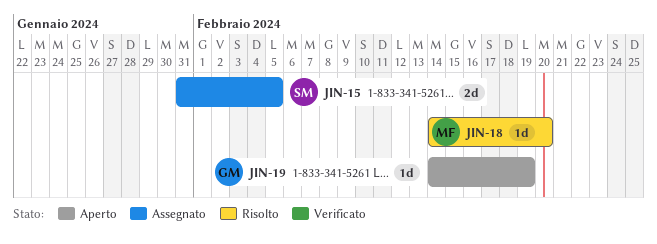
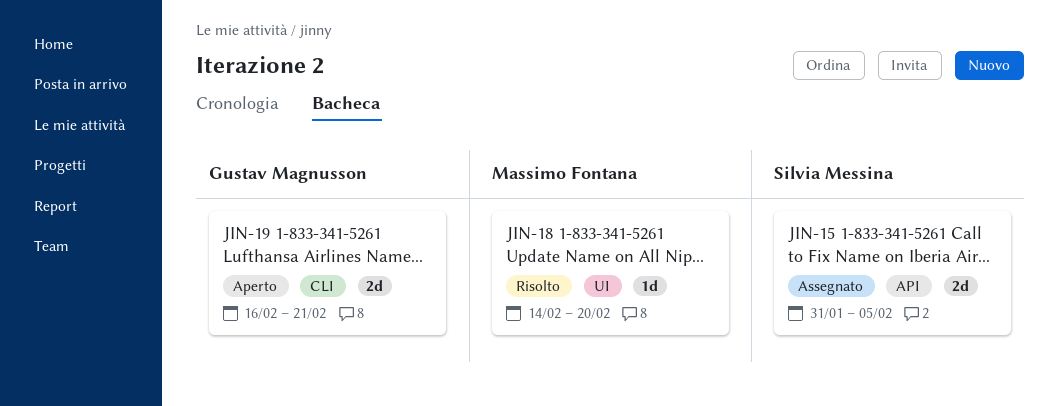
JIN-19, estimate: 1d -> 2d
JIN-19, start: Feb 14 -> Feb 16
JIN-19, due: Feb 19 -> Feb 21

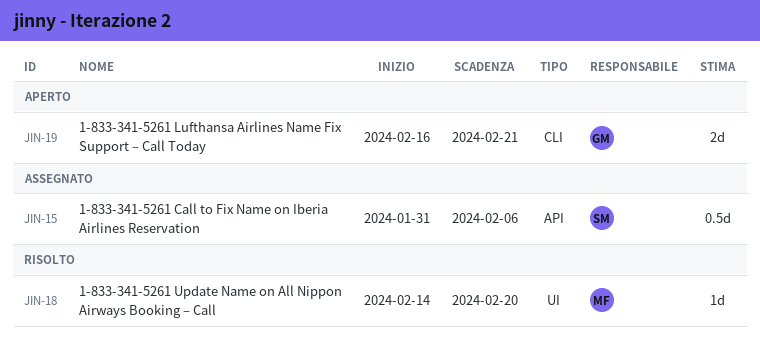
JIN-15, estimate: 2d -> 0.5d
JIN-15, due: Feb 5 -> Feb 6

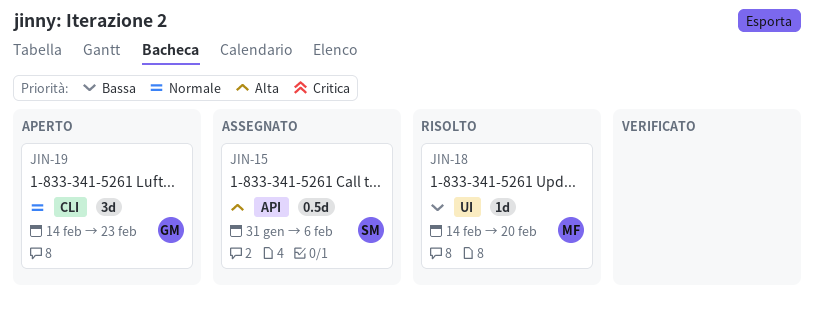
JIN-19, estimate: 2d -> 3d
JIN-19, start: Feb 16 -> Feb 14
JIN-19, due: Feb 21 -> Feb 23

